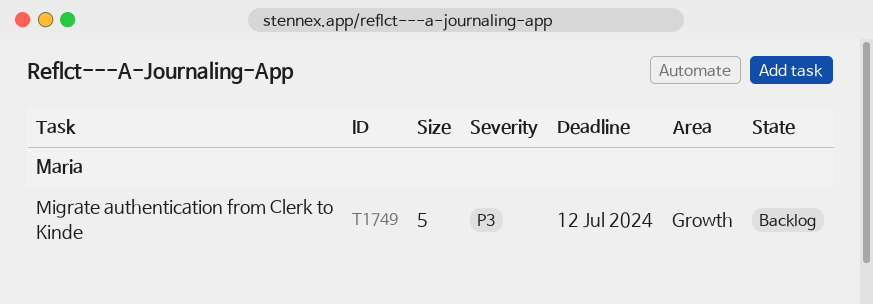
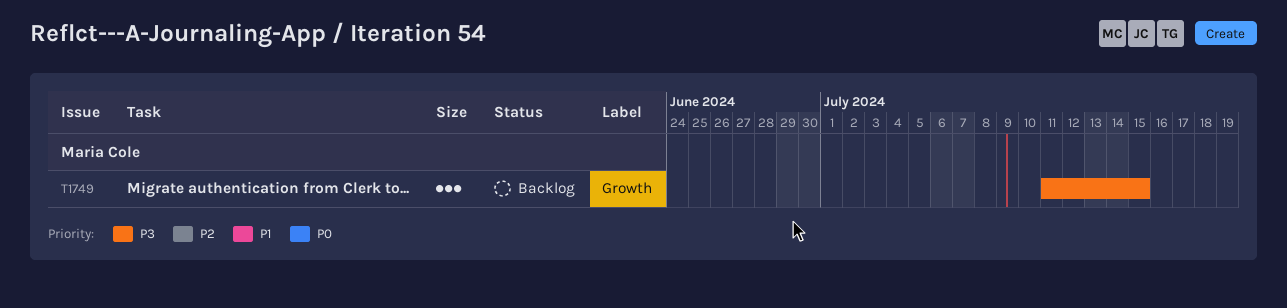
T1749, estimate: 5 -> 3
T1749, due: Jul 12 -> Jul 15

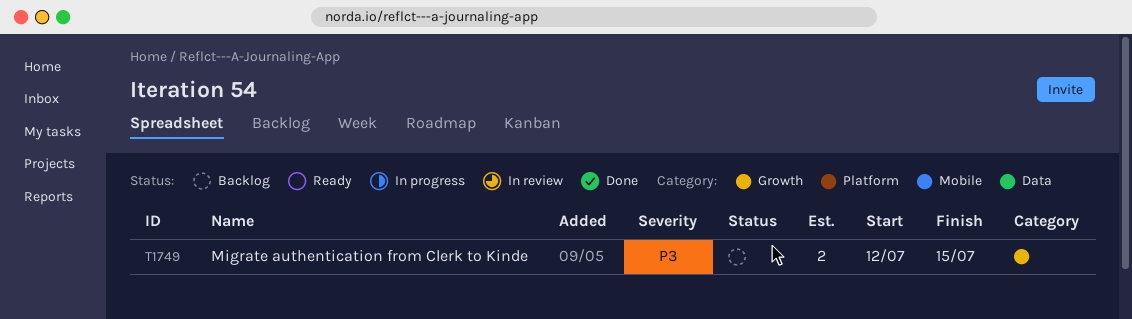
T1749, estimate: 3 -> 2
T1749, start: Jul 11 -> Jul 12

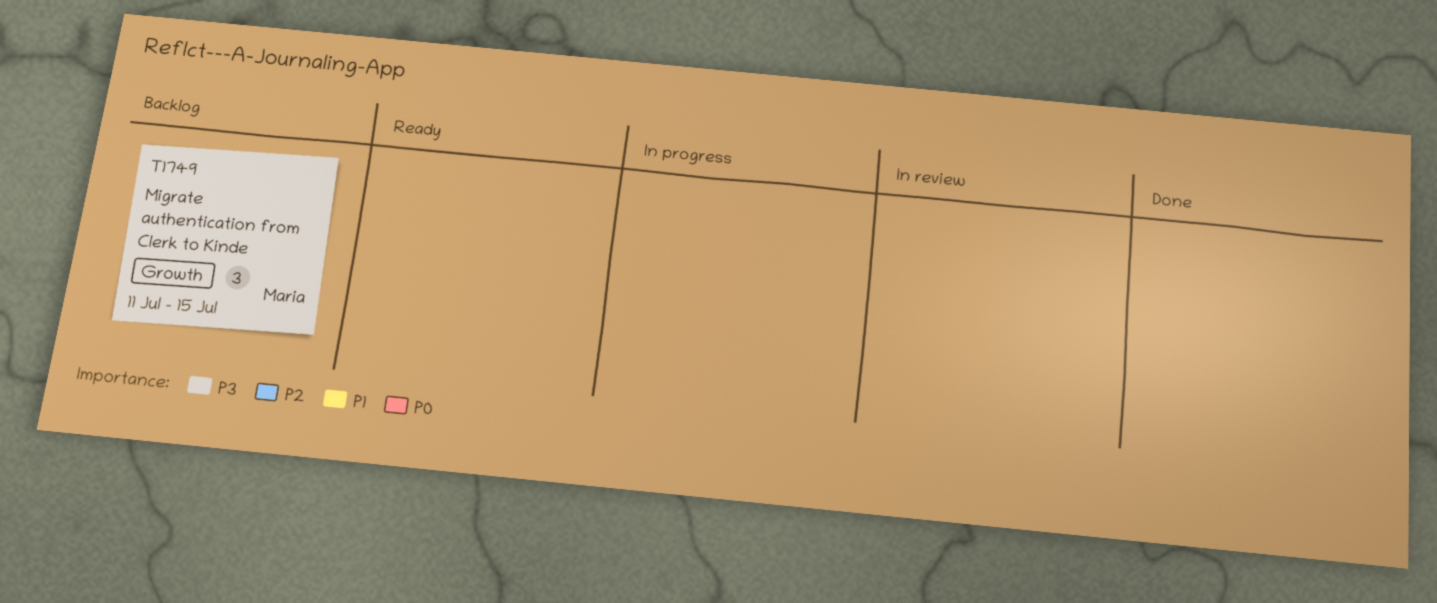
T1749, estimate: 2 -> 3
T1749, start: Jul 12 -> Jul 11

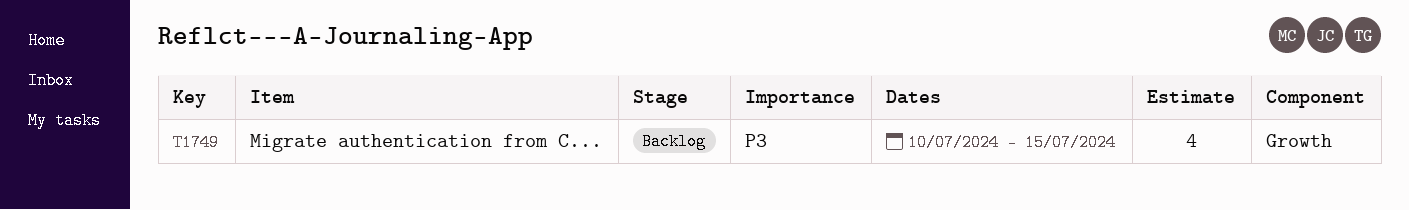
T1749, estimate: 3 -> 4
T1749, start: Jul 11 -> Jul 10

